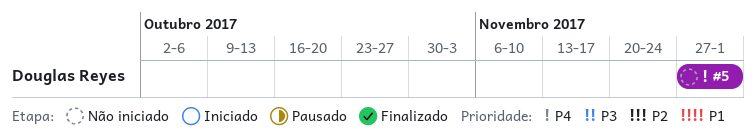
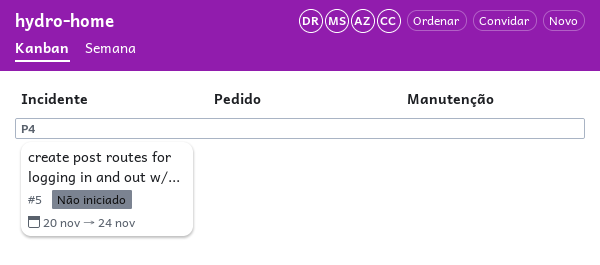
#5, start: Nov 27 -> Nov 20
#5, due: Dec 1 -> Nov 24

